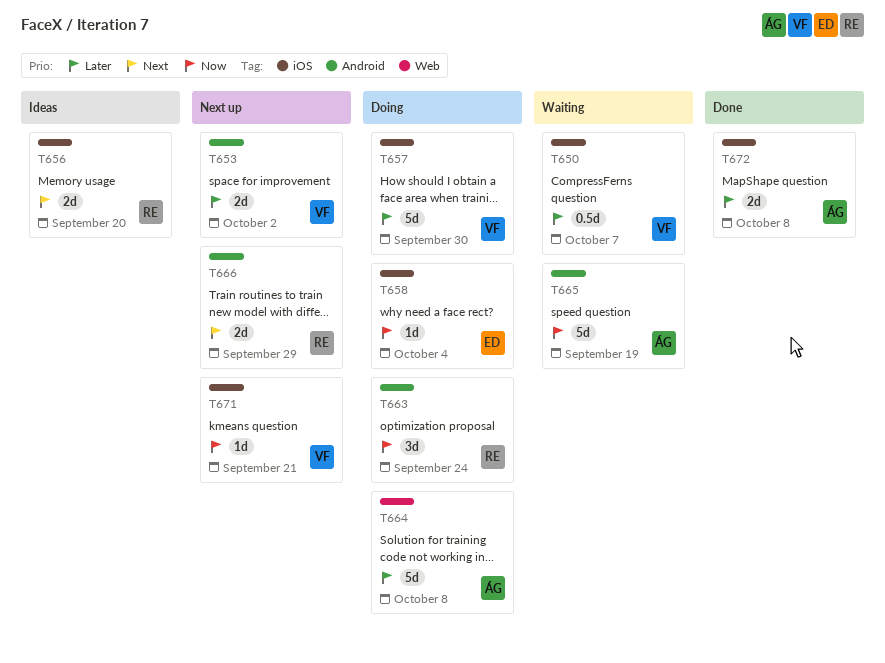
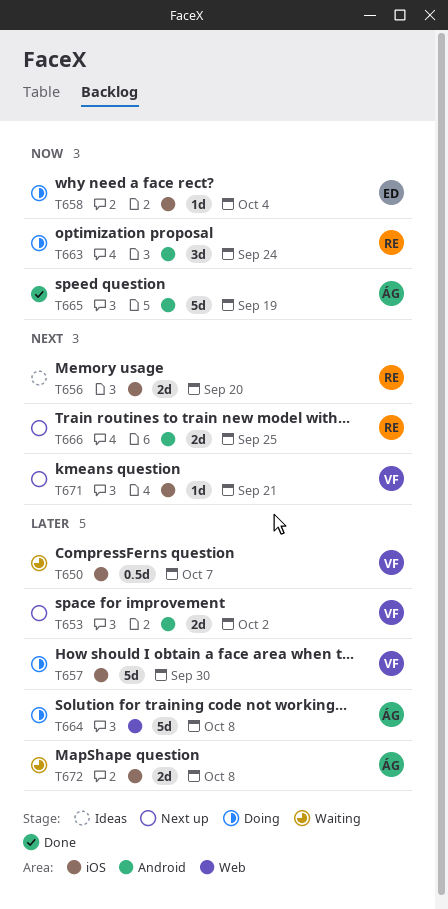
T665, status: Waiting -> Done
T666, due: Sep 29 -> Sep 25
T671, priority: Now -> Next
T672, status: Done -> Waiting

